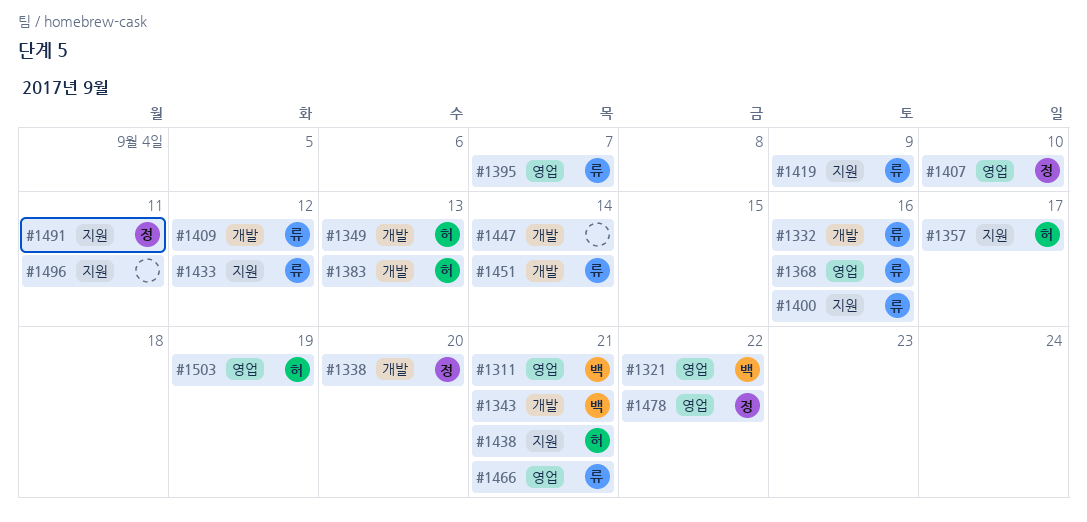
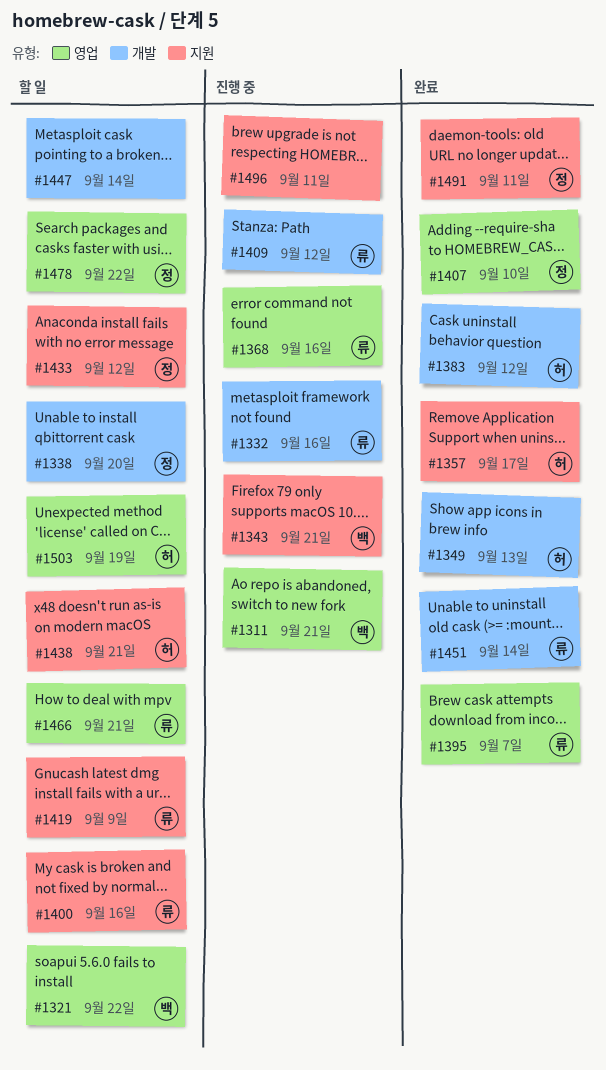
#1343, label: 개발 -> 지원
#1383, due: Sep 13 -> Sep 12
#1433, owner: 류 -> 정

